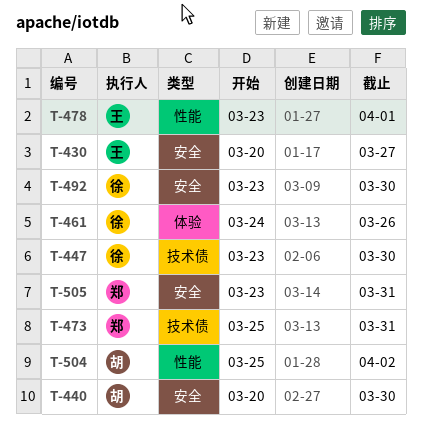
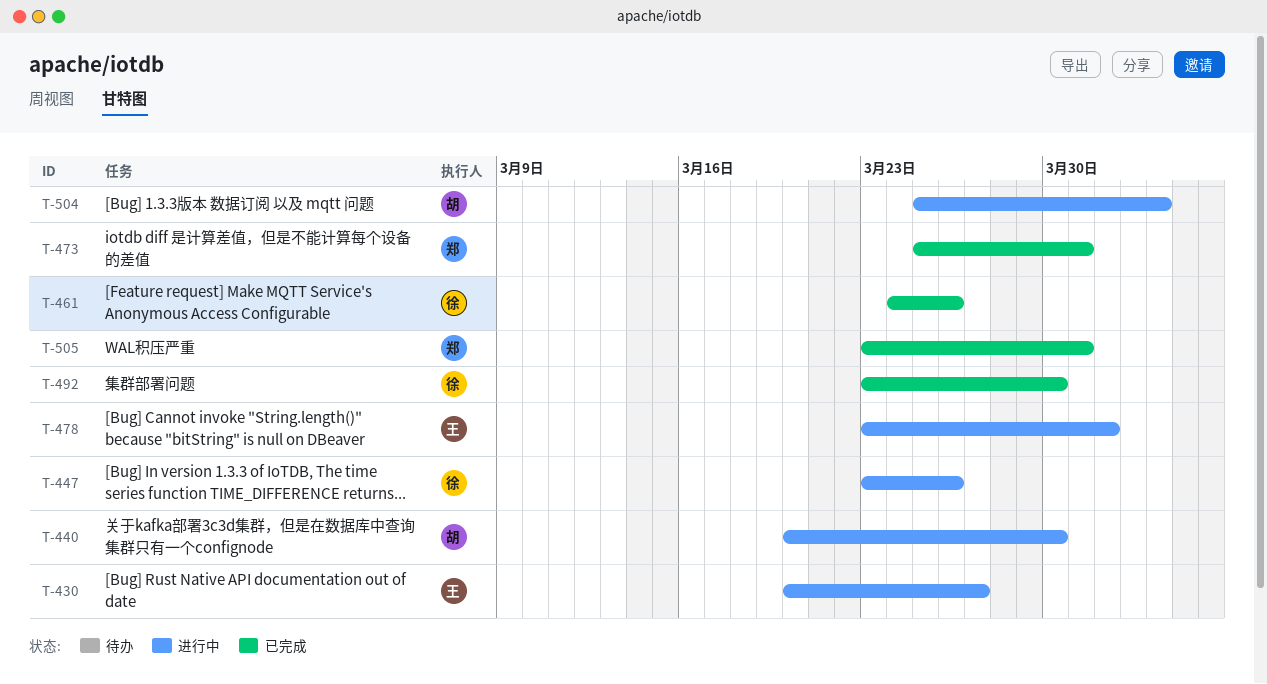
T-447, due: Mar 30 -> Mar 26
T-504, due: Apr 2 -> Apr 3

